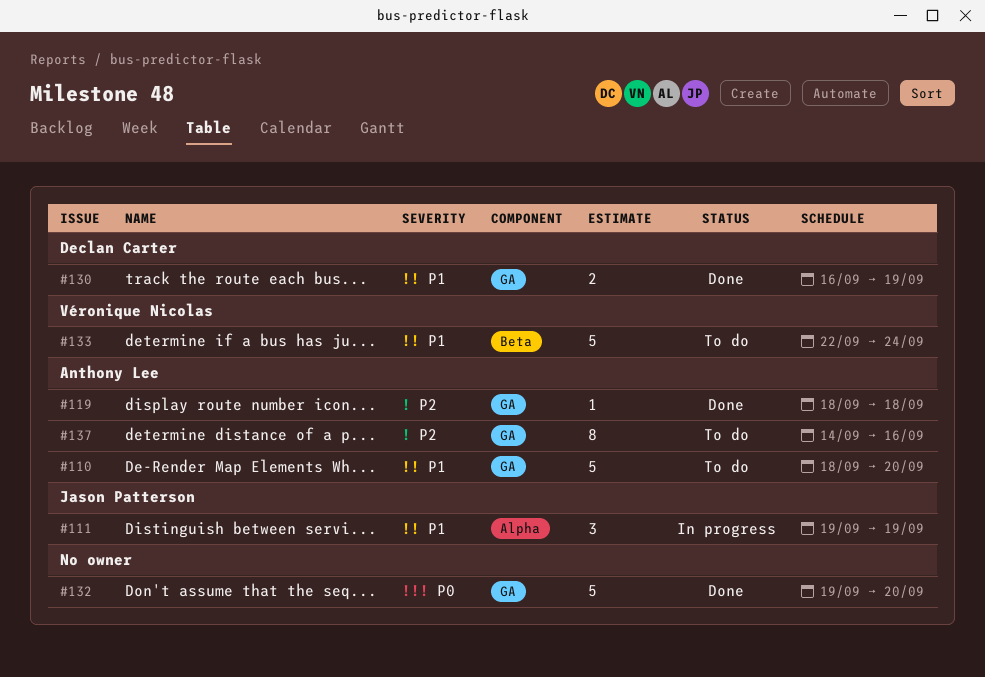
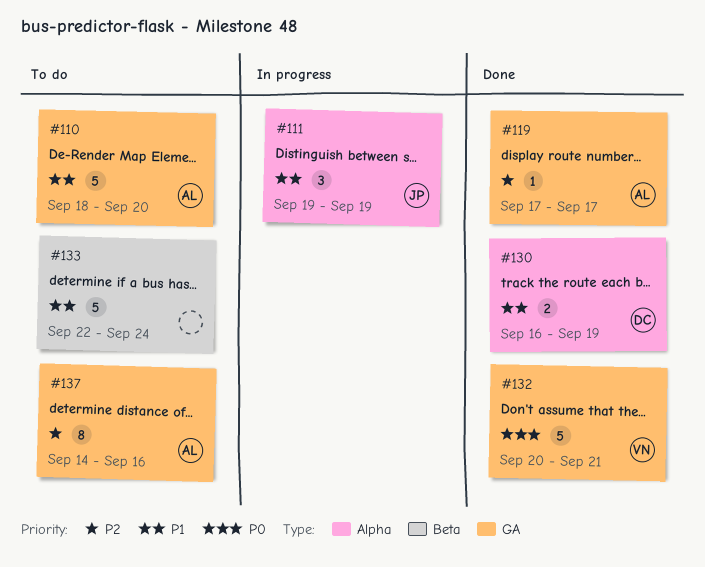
#119, start: Sep 18 -> Sep 17
#119, due: Sep 18 -> Sep 17
#130, label: GA -> Alpha
#132, owner: none -> Véronique Nicolas
#132, start: Sep 19 -> Sep 20
#132, due: Sep 20 -> Sep 21
#133, owner: Véronique Nicolas -> none

